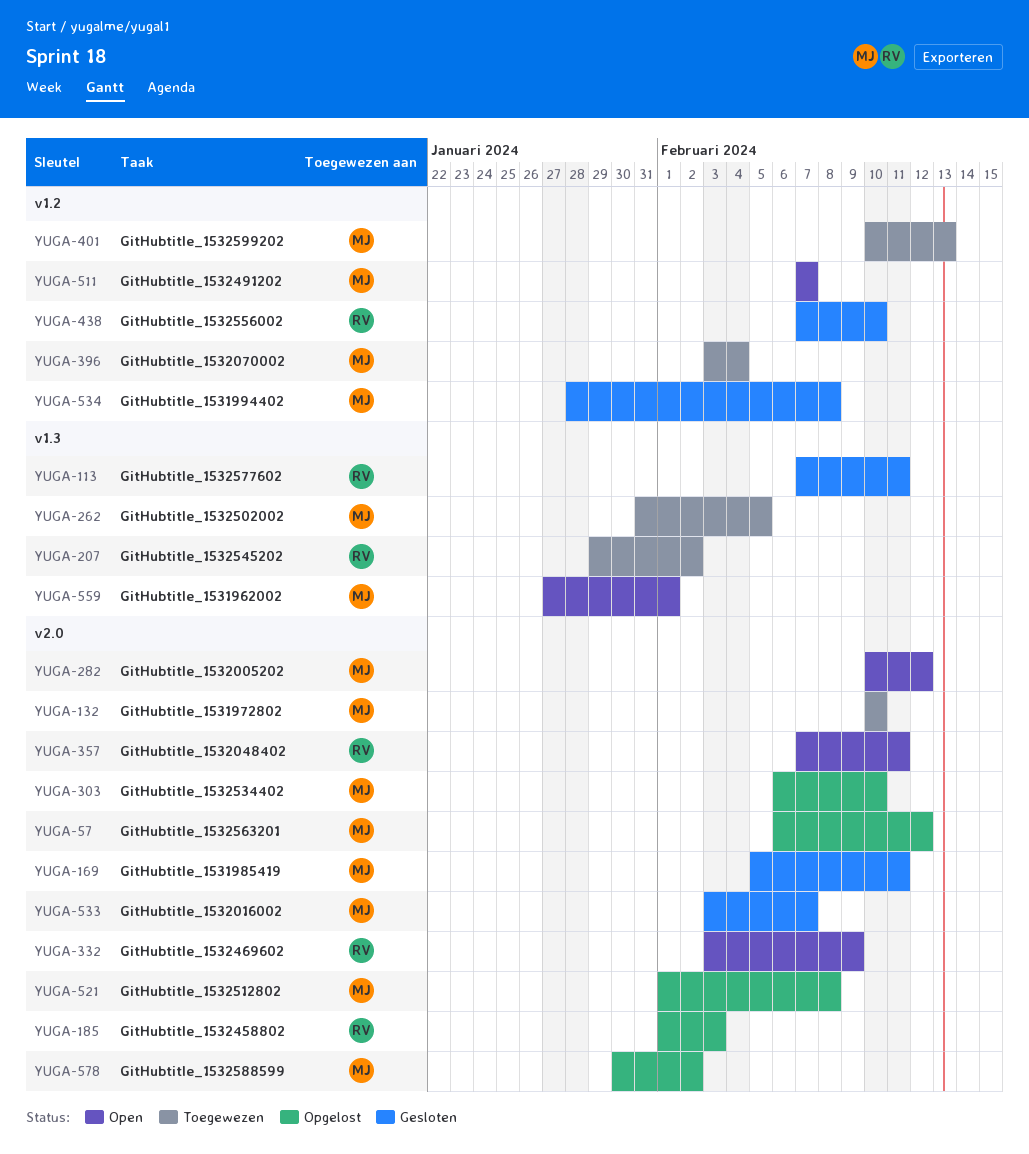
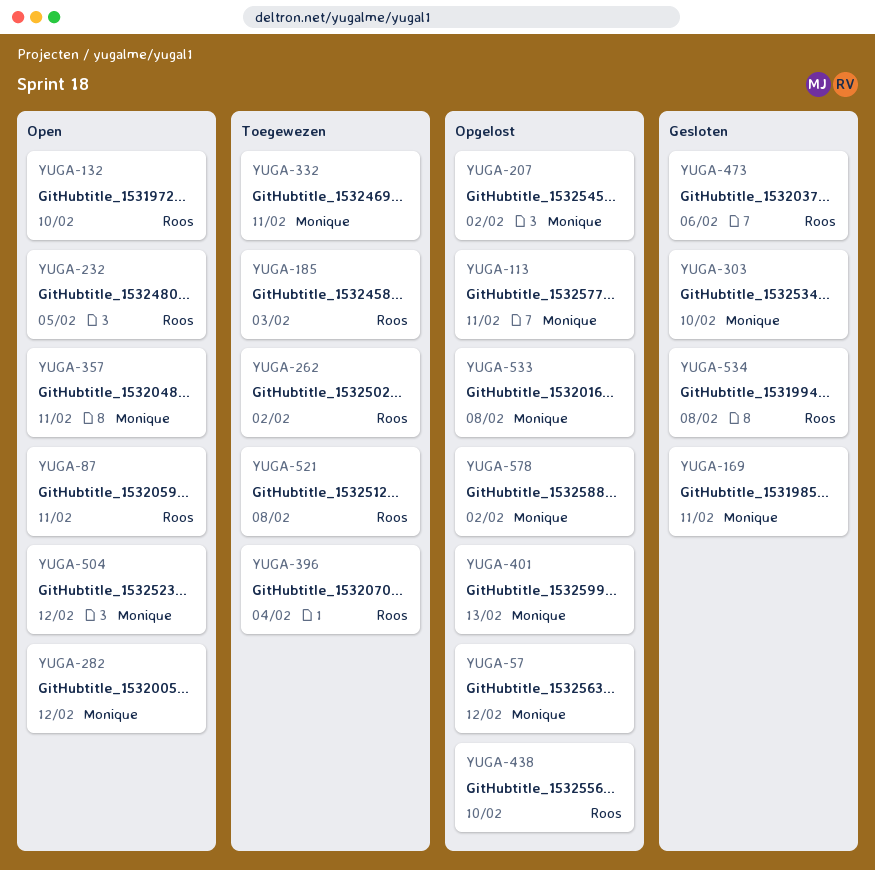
YUGA-87: none -> present
YUGA-113, status: Gesloten -> Opgelost
YUGA-113, owner: Roos -> Monique
YUGA-132, status: Toegewezen -> Open
YUGA-132, owner: Monique -> Roos
YUGA-185, status: Opgelost -> Toegewezen
YUGA-207, status: Toegewezen -> Opgelost
YUGA-207, owner: Roos -> Monique
YUGA-232: none -> present
YUGA-262, owner: Monique -> Roos
YUGA-262, due: Feb 5 -> Feb 2
YUGA-303, status: Opgelost -> Gesloten
YUGA-332, status: Open -> Toegewezen
YUGA-332, owner: Roos -> Monique
YUGA-332, due: Feb 9 -> Feb 11
YUGA-357, owner: Roos -> Monique
YUGA-396, owner: Monique -> Roos
YUGA-401, status: Toegewezen -> Opgelost
YUGA-438, status: Gesloten -> Opgelost
YUGA-473: none -> present
YUGA-504: none -> present
YUGA-511: present -> none
YUGA-521, status: Opgelost -> Toegewezen
YUGA-521, owner: Monique -> Roos
YUGA-533, status: Gesloten -> Opgelost
YUGA-533, due: Feb 7 -> Feb 8
YUGA-534, owner: Monique -> Roos
YUGA-559: present -> none

